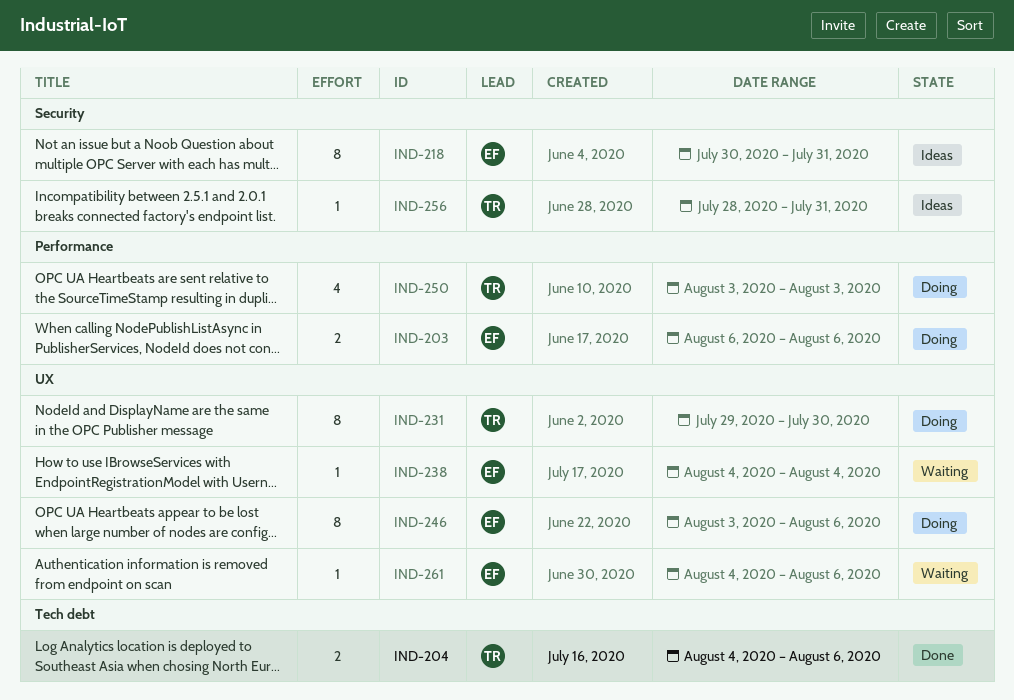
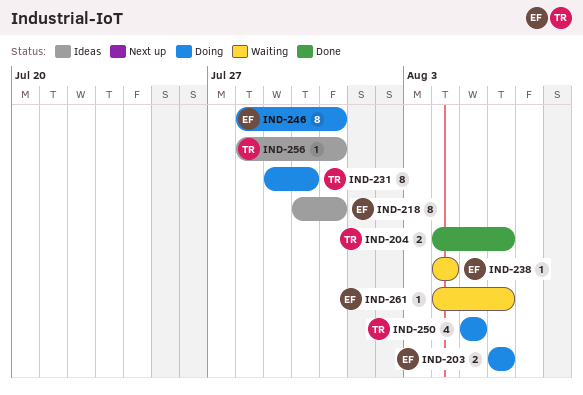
IND-246, start: Aug 3 -> Jul 28
IND-246, due: Aug 6 -> Jul 31
IND-250, start: Aug 3 -> Aug 5
IND-250, due: Aug 3 -> Aug 5

